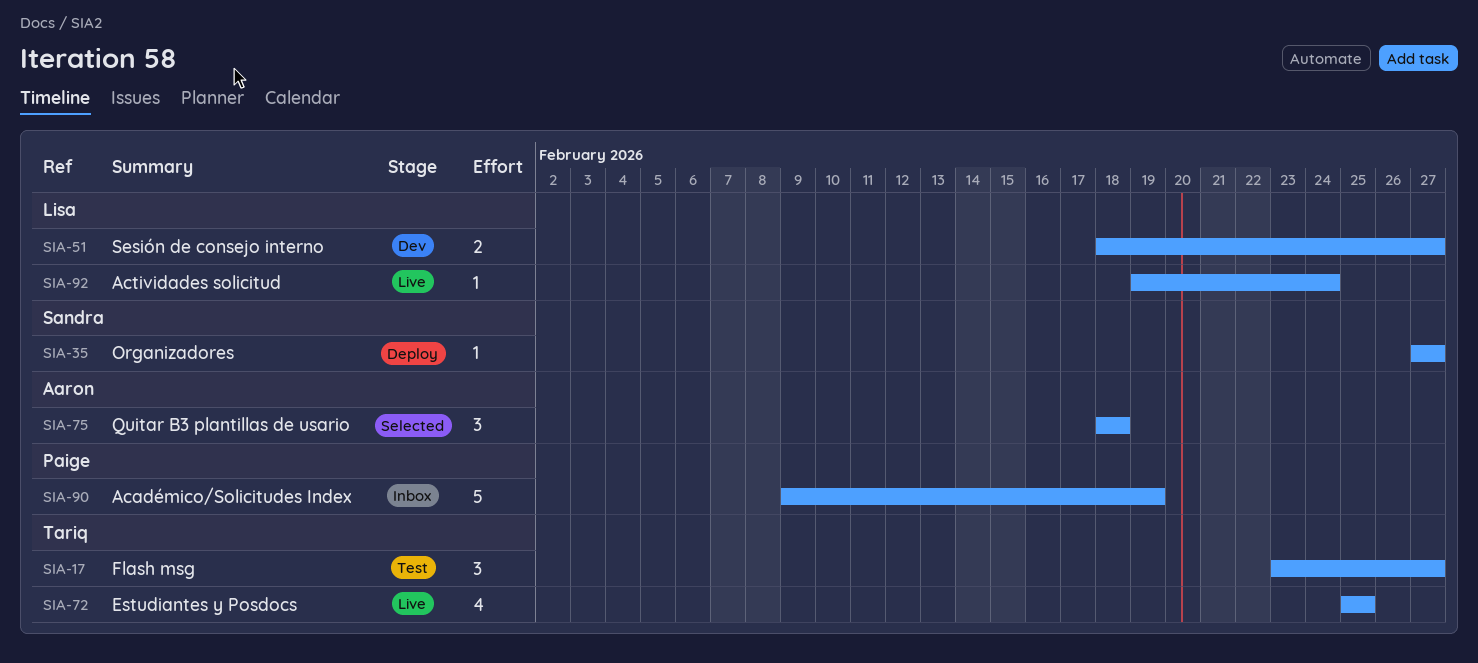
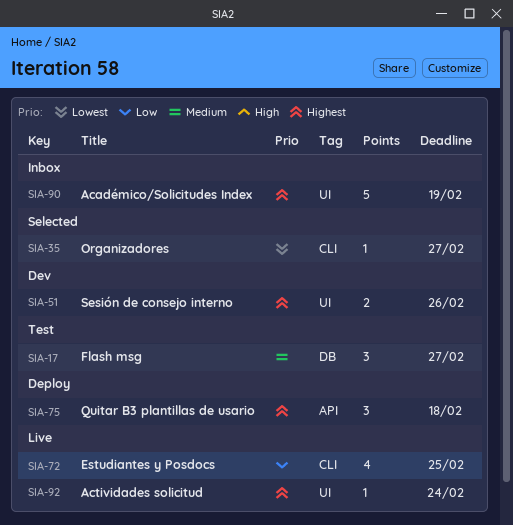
SIA-35, status: Deploy -> Selected
SIA-51, due: Feb 27 -> Feb 26
SIA-75, status: Selected -> Deploy

